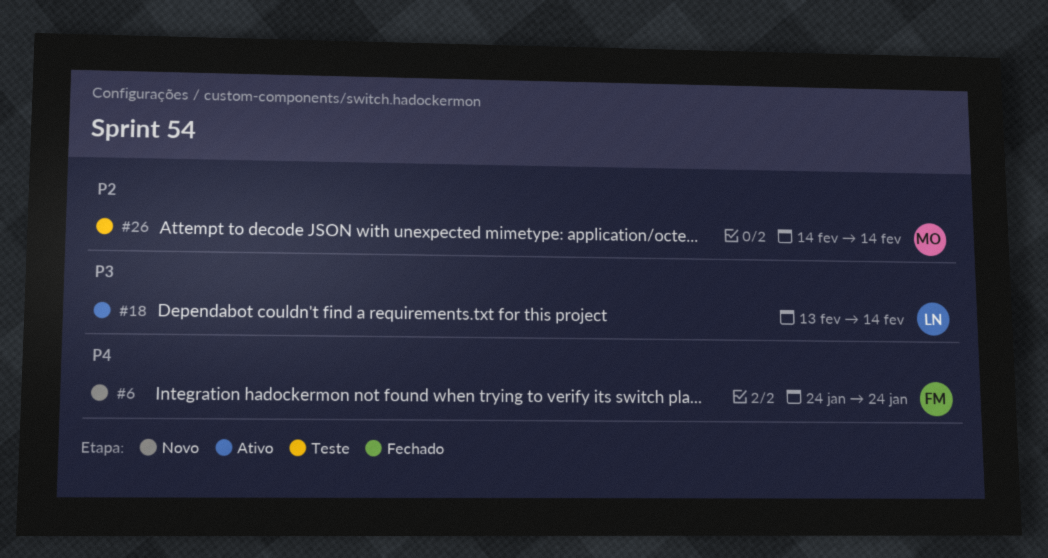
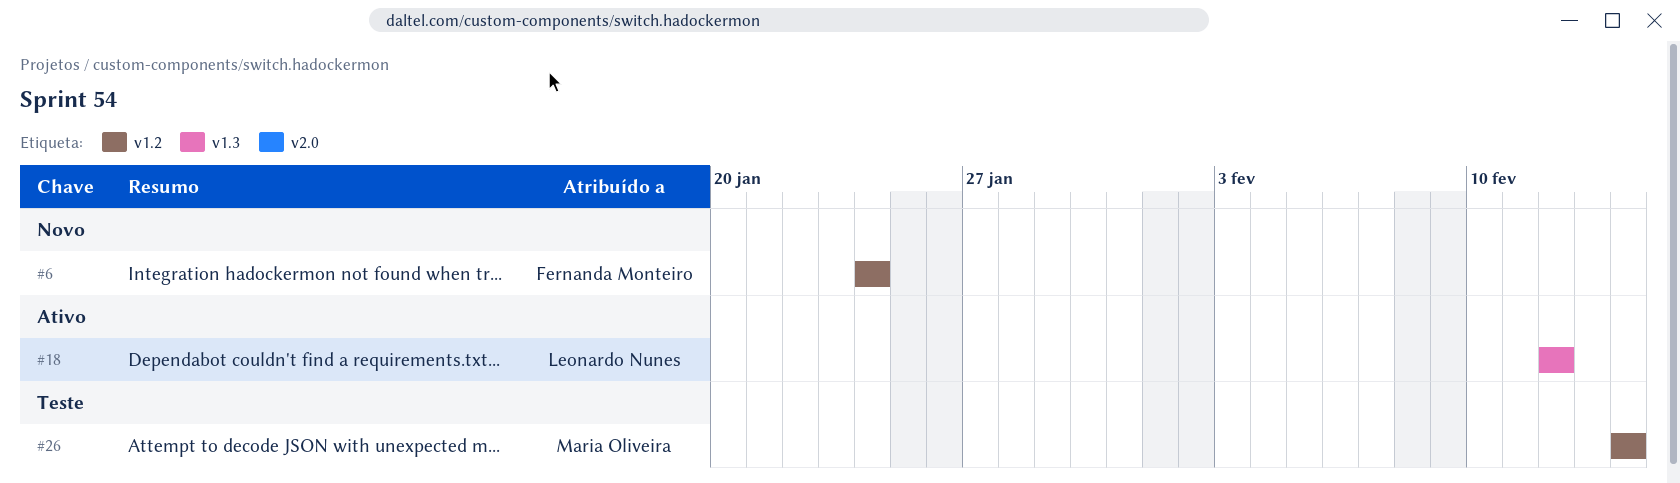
#18, start: Feb 13 -> Feb 12
#18, due: Feb 14 -> Feb 12

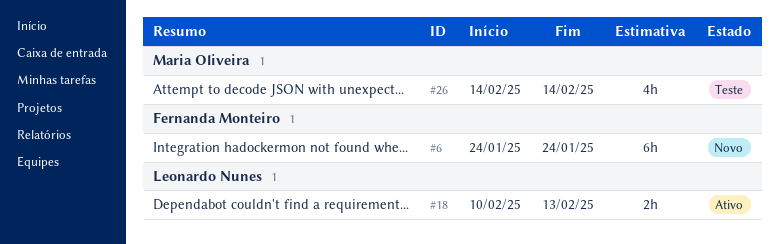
#18, start: Feb 12 -> Feb 10
#18, due: Feb 12 -> Feb 13

